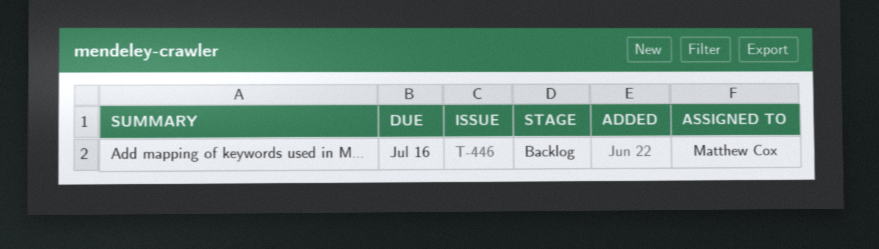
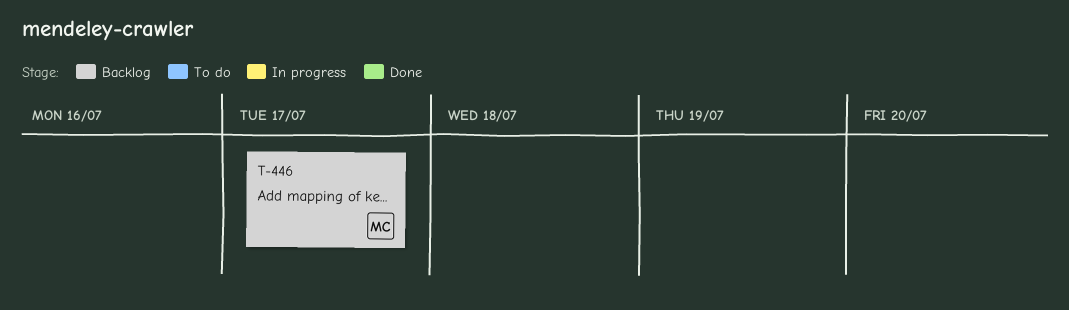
T-446, due: Jul 16 -> Jul 17

